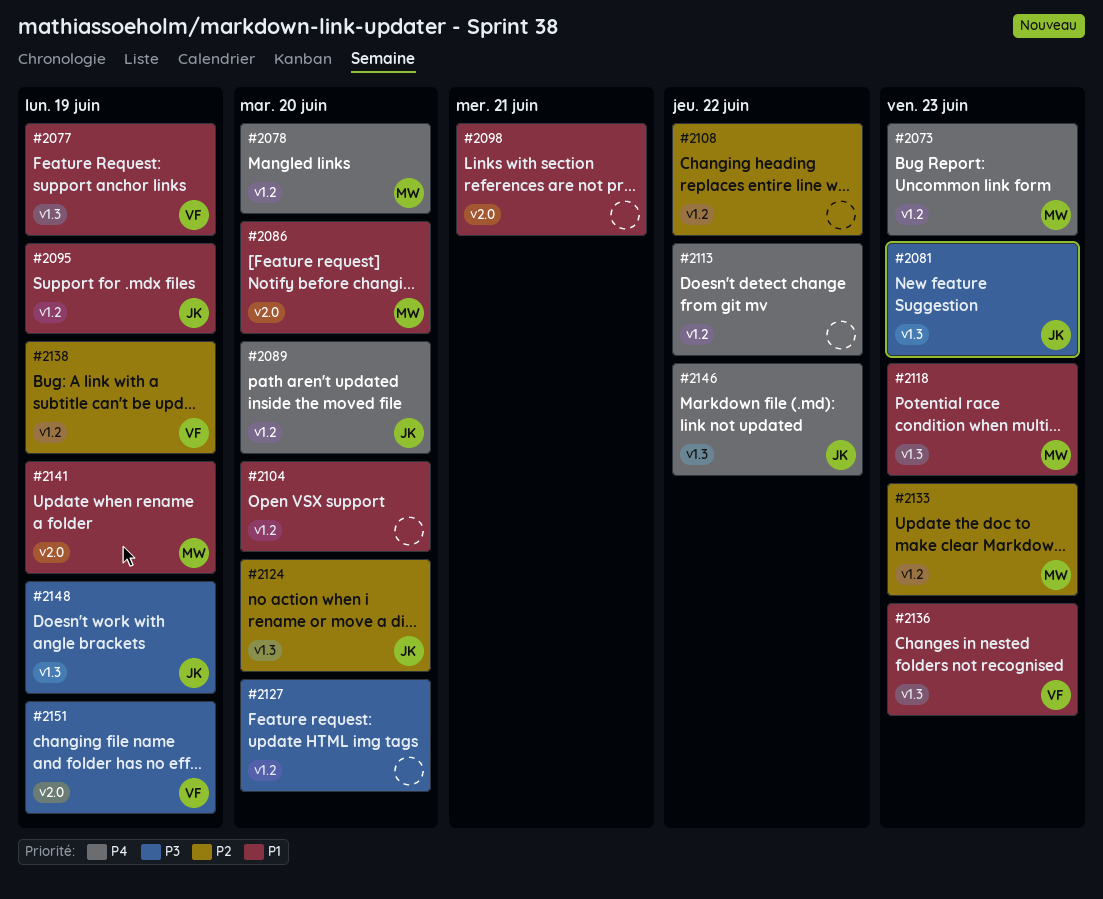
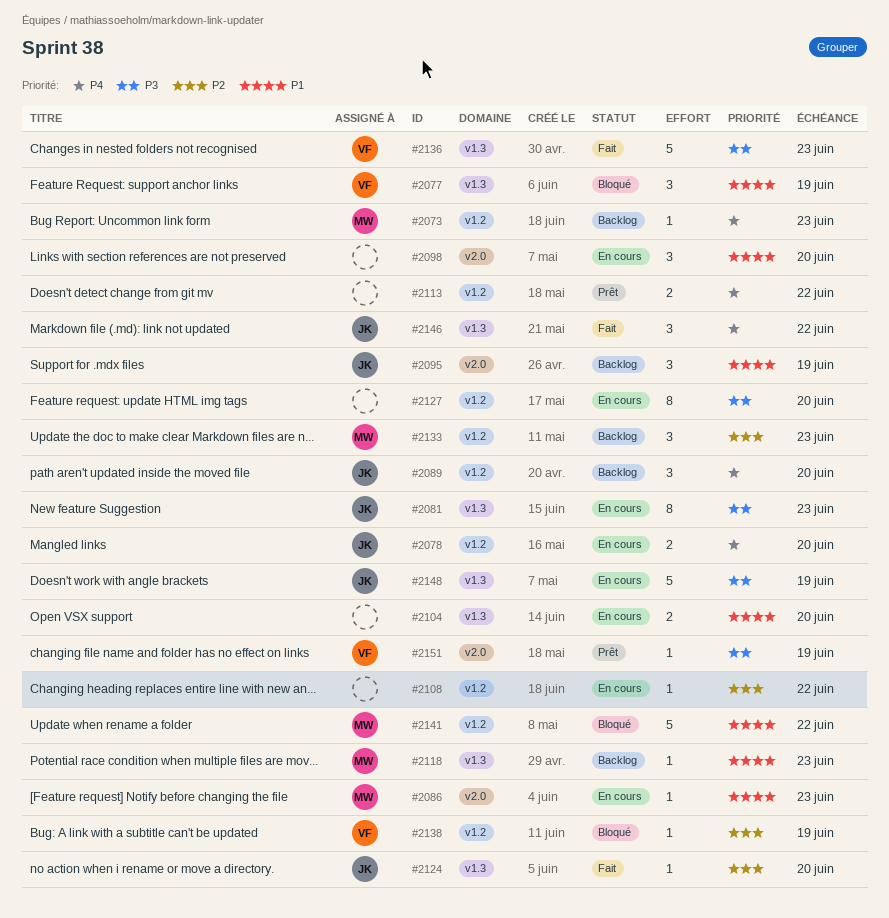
#2078, owner: MW -> JK
#2086, due: Jun 20 -> Jun 23
#2095, label: v1.2 -> v2.0
#2098, due: Jun 21 -> Jun 20
#2104, label: v1.2 -> v1.3
#2136, priority: P1 -> P3
#2141, label: v2.0 -> v1.2
#2141, due: Jun 19 -> Jun 22

